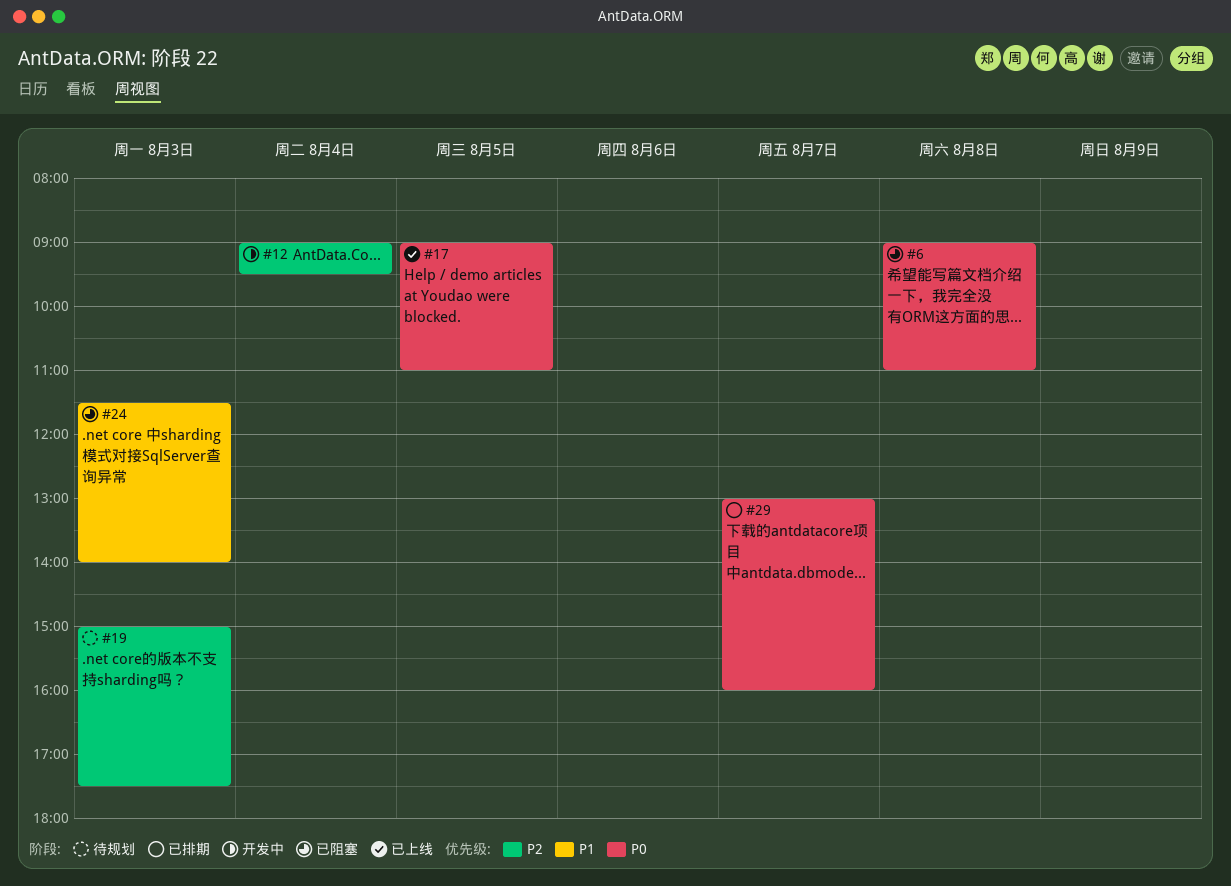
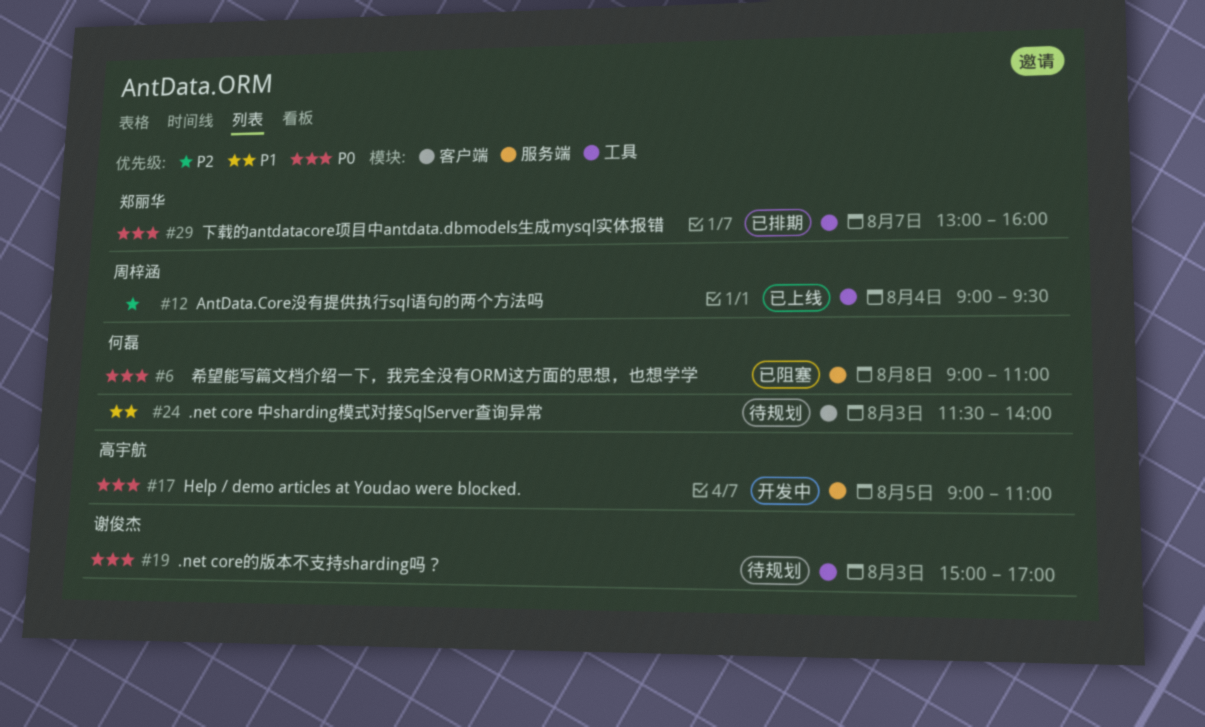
#12, status: 开发中 -> 已上线
#17, status: 已上线 -> 开发中
#19, priority: P2 -> P0
#19, ends: 17:30 -> 17:00
#24, status: 已阻塞 -> 待规划

